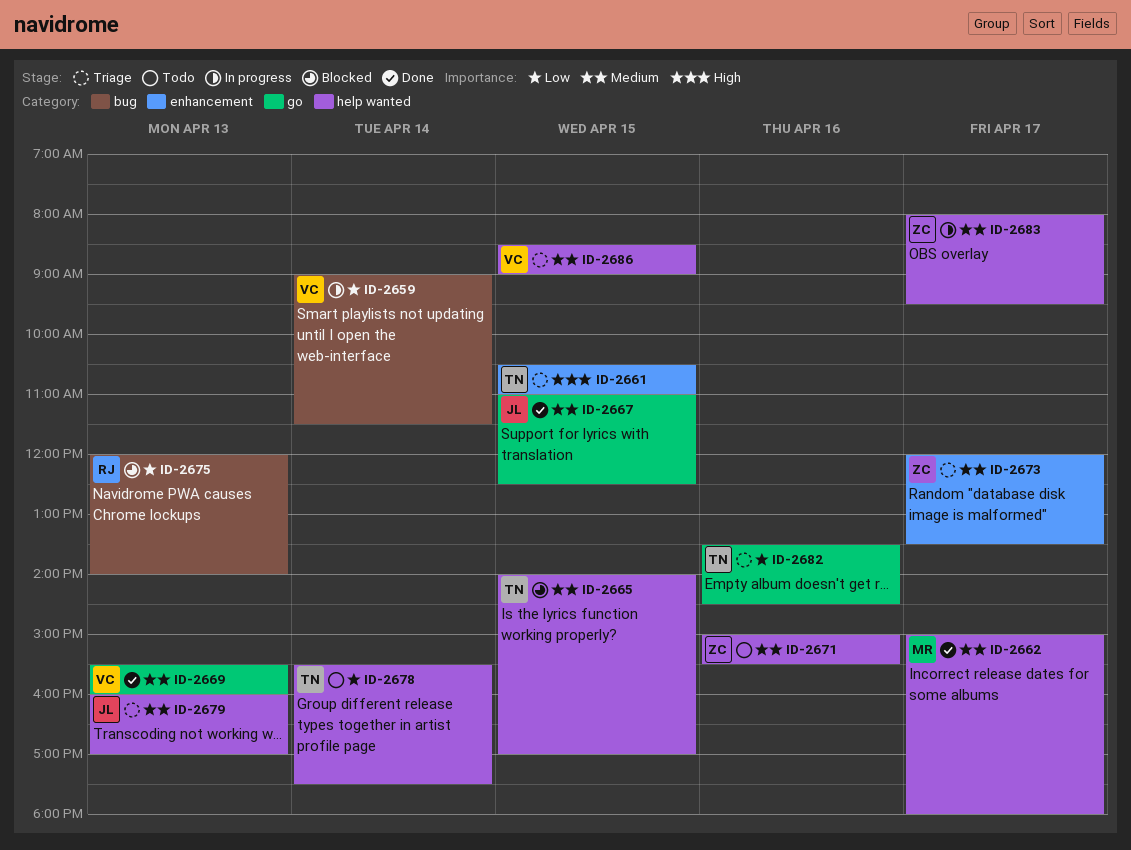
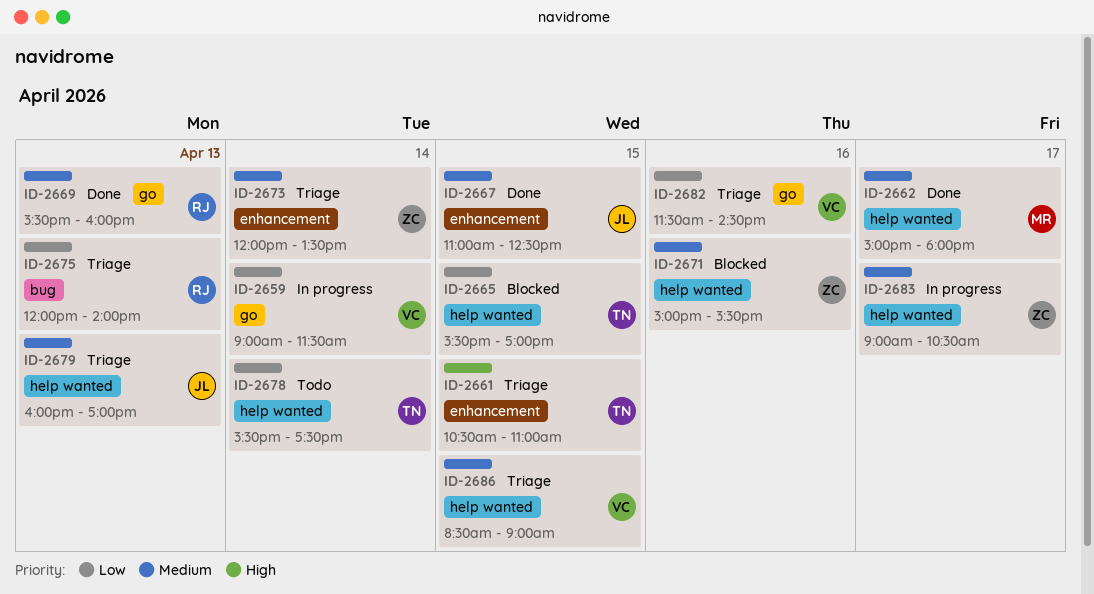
ID-2659, label: bug -> go
ID-2665, priority: Medium -> Low
ID-2665, begins: 14:00 -> 15:30
ID-2667, label: go -> enhancement
ID-2669, owner: VC -> RJ
ID-2671, status: Todo -> Blocked
ID-2673, day: Apr 17 -> Apr 14
ID-2675, status: Blocked -> Triage
ID-2682, owner: TN -> VC
ID-2682, begins: 13:30 -> 11:30
ID-2683, begins: 08:00 -> 09:00
ID-2683, ends: 09:30 -> 10:30

